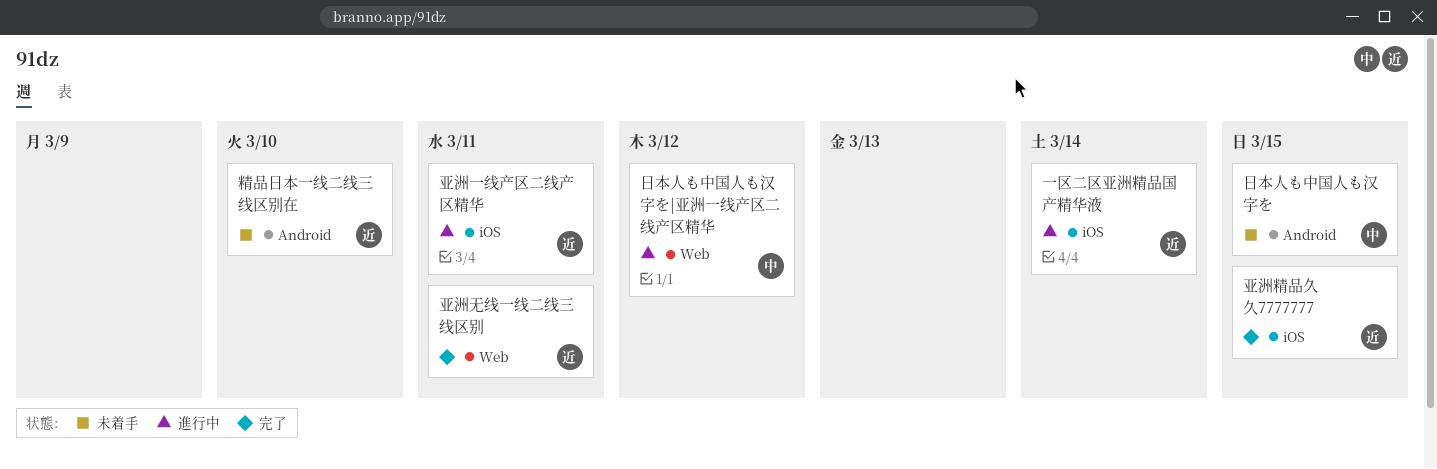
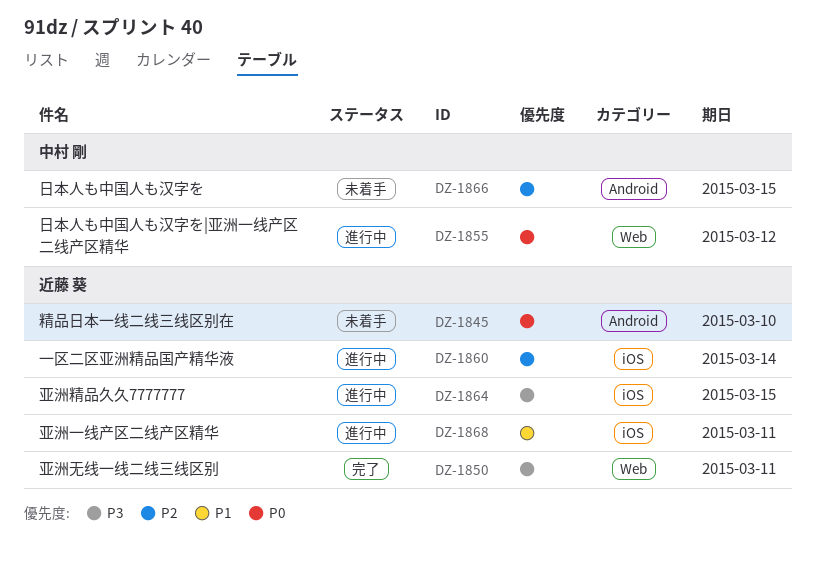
亚洲精品久久7777777, status: 完了 -> 進行中

